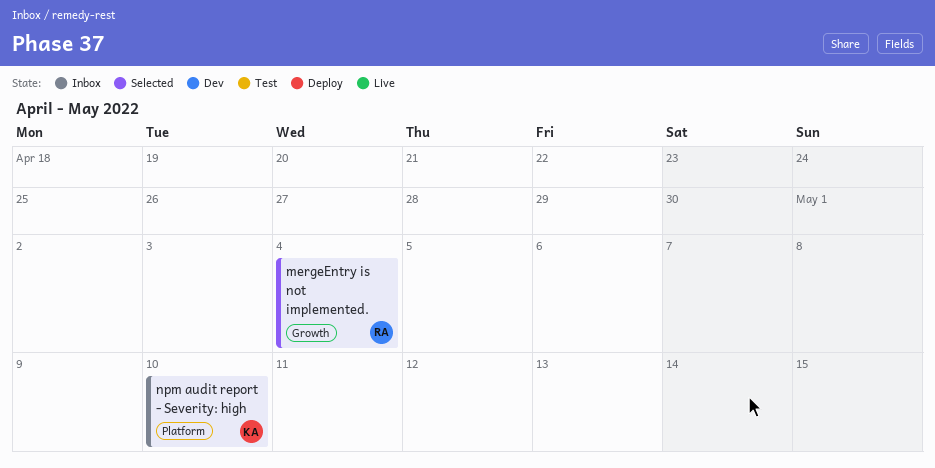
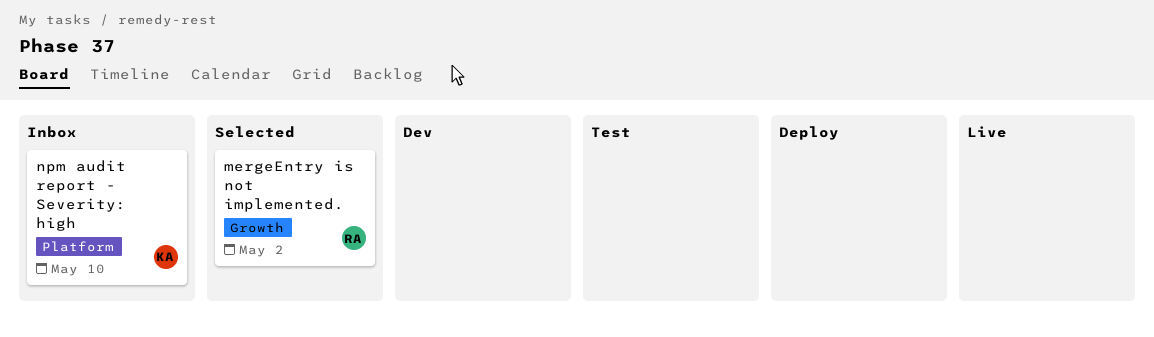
mergeEntry is not implemented., due: May 4 -> May 2

